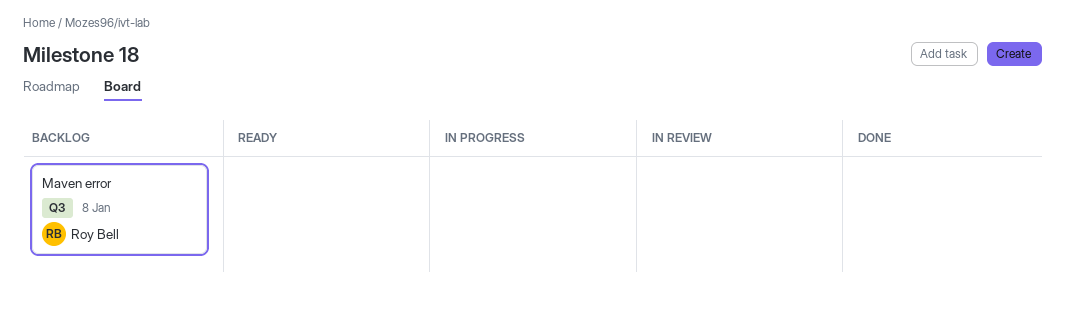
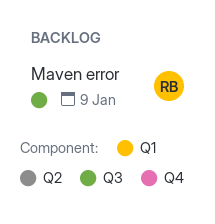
Maven error, due: Jan 8 -> Jan 9

